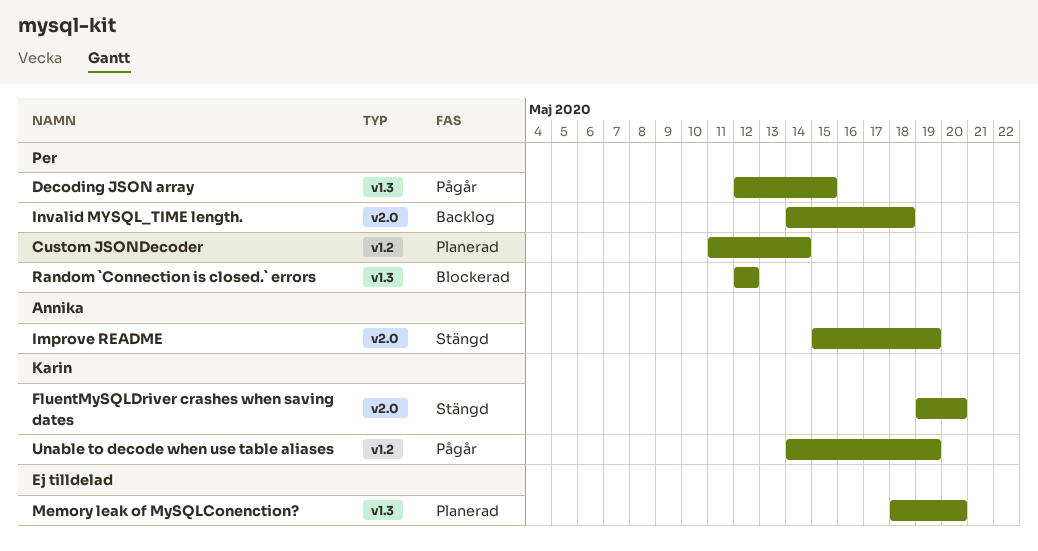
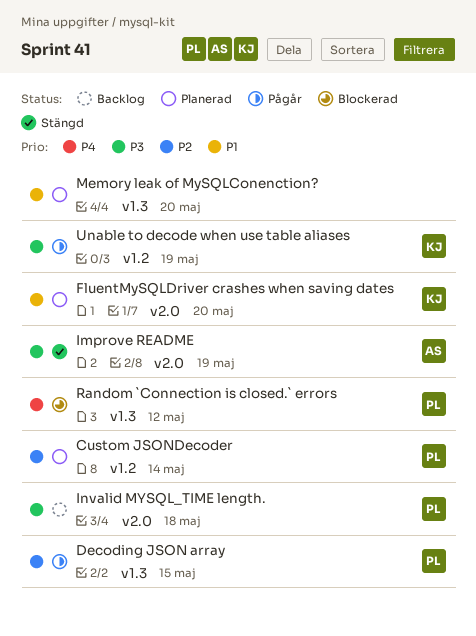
FluentMySQLDriver crashes when saving dates, status: Stängd -> Planerad

